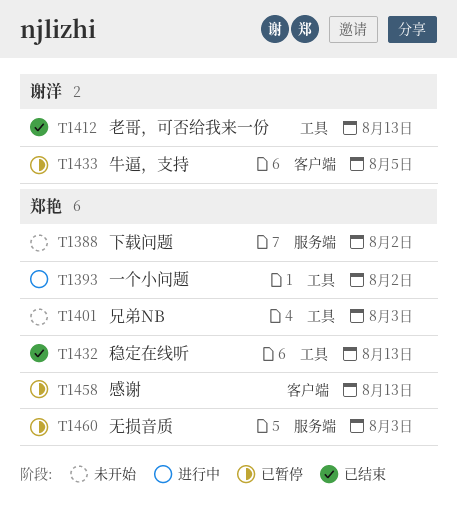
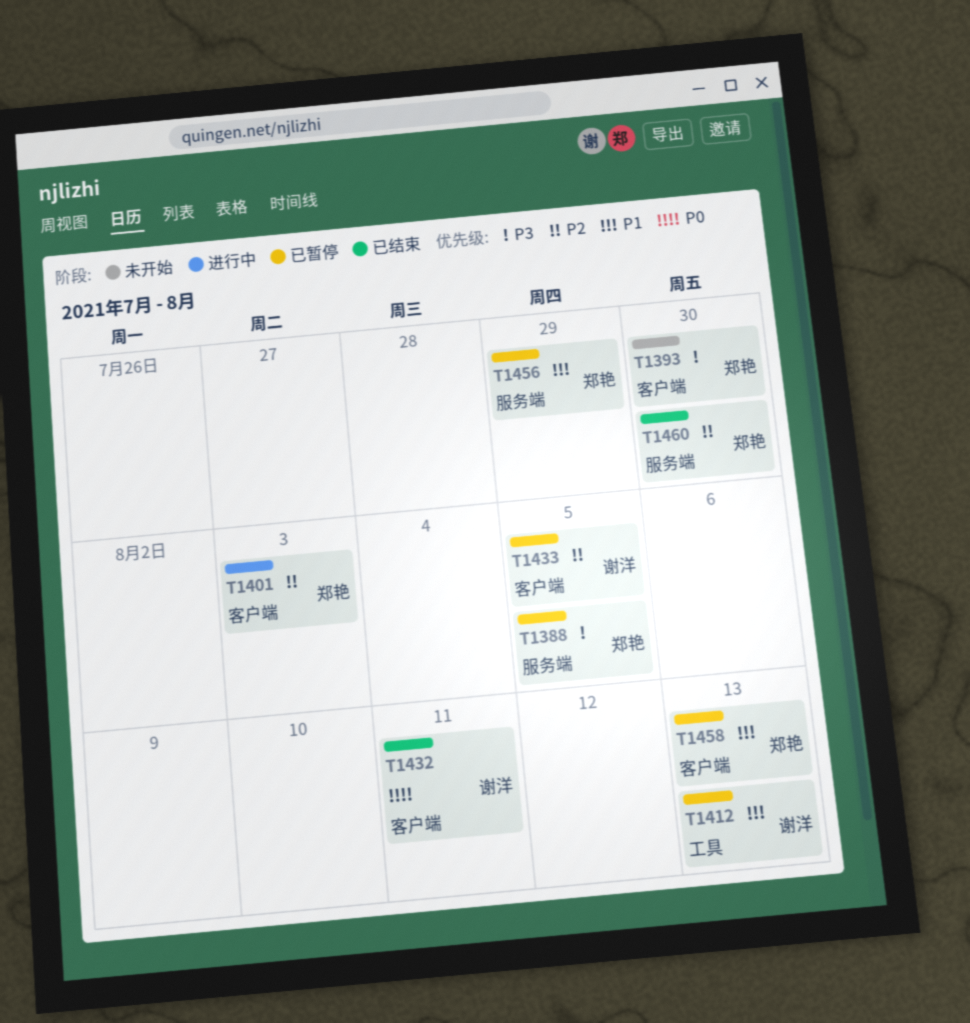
T1388, status: 未开始 -> 已暂停
T1388, due: Aug 2 -> Aug 5
T1393, status: 进行中 -> 未开始
T1393, label: 工具 -> 客户端
T1393, due: Aug 2 -> Jul 30
T1401, status: 未开始 -> 进行中
T1401, label: 工具 -> 客户端
T1412, status: 已结束 -> 已暂停
T1432, owner: 郑艳 -> 谢洋
T1432, label: 工具 -> 客户端
T1432, due: Aug 13 -> Aug 11
T1456: none -> present
T1460, status: 已暂停 -> 已结束
T1460, due: Aug 3 -> Jul 30

